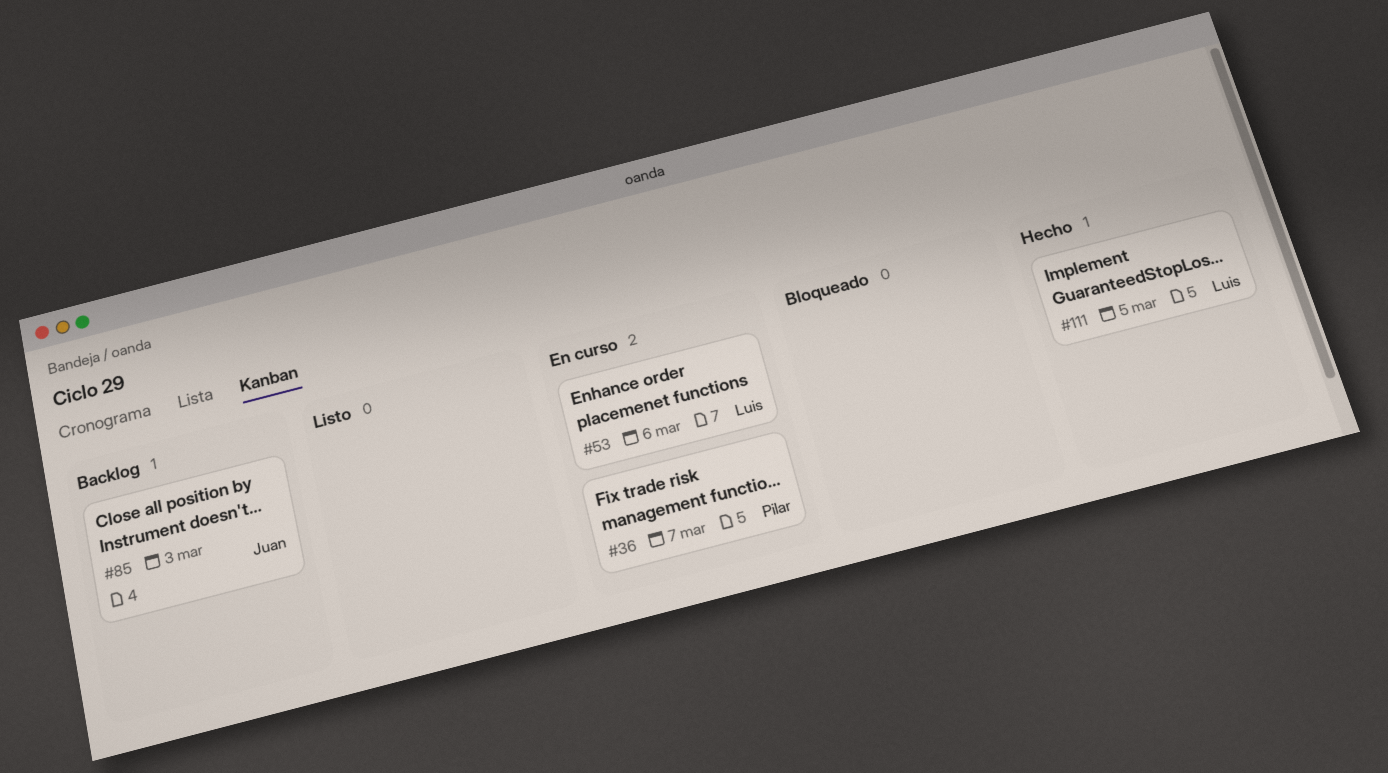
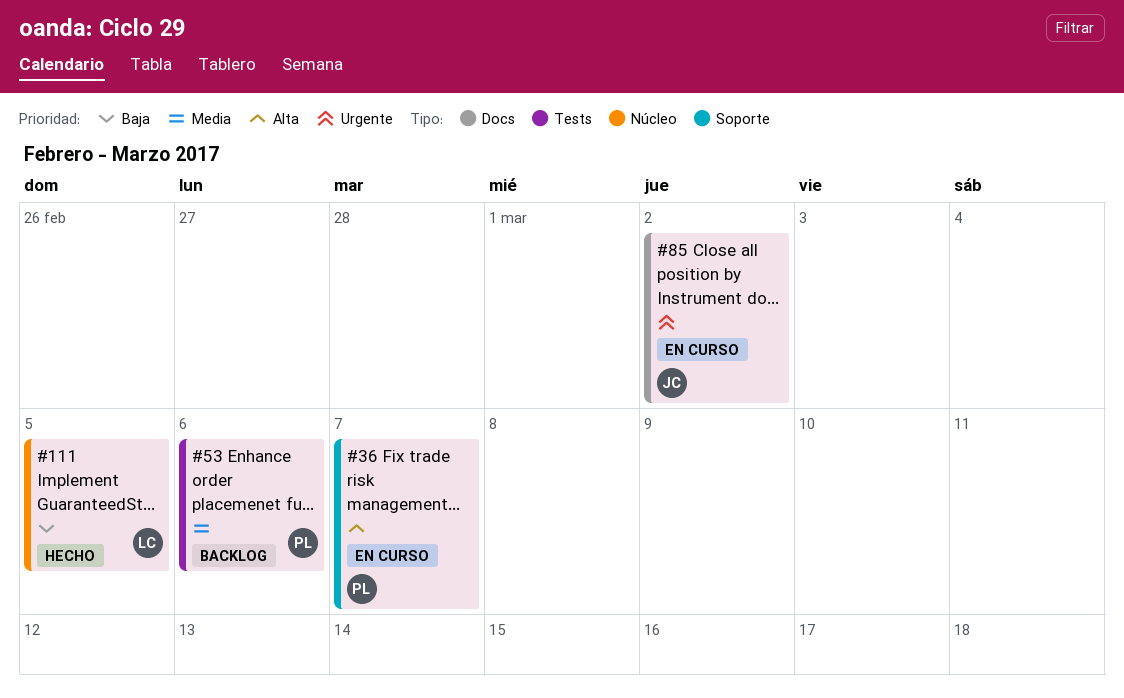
#53, status: En curso -> Backlog
#53, owner: Luis -> Pilar
#85, status: Backlog -> En curso
#85, due: Mar 3 -> Mar 2

